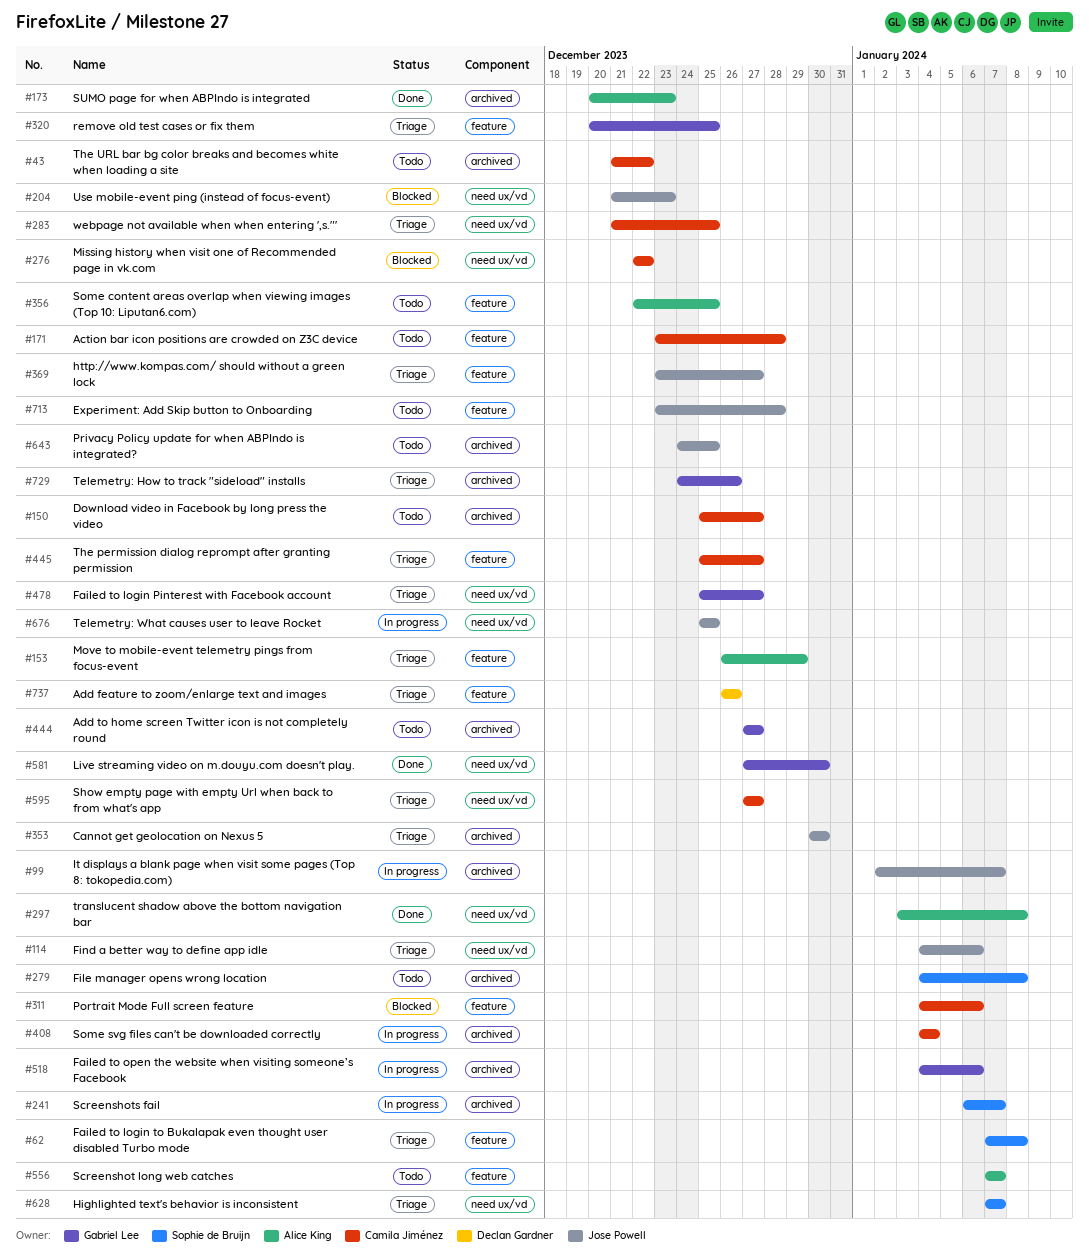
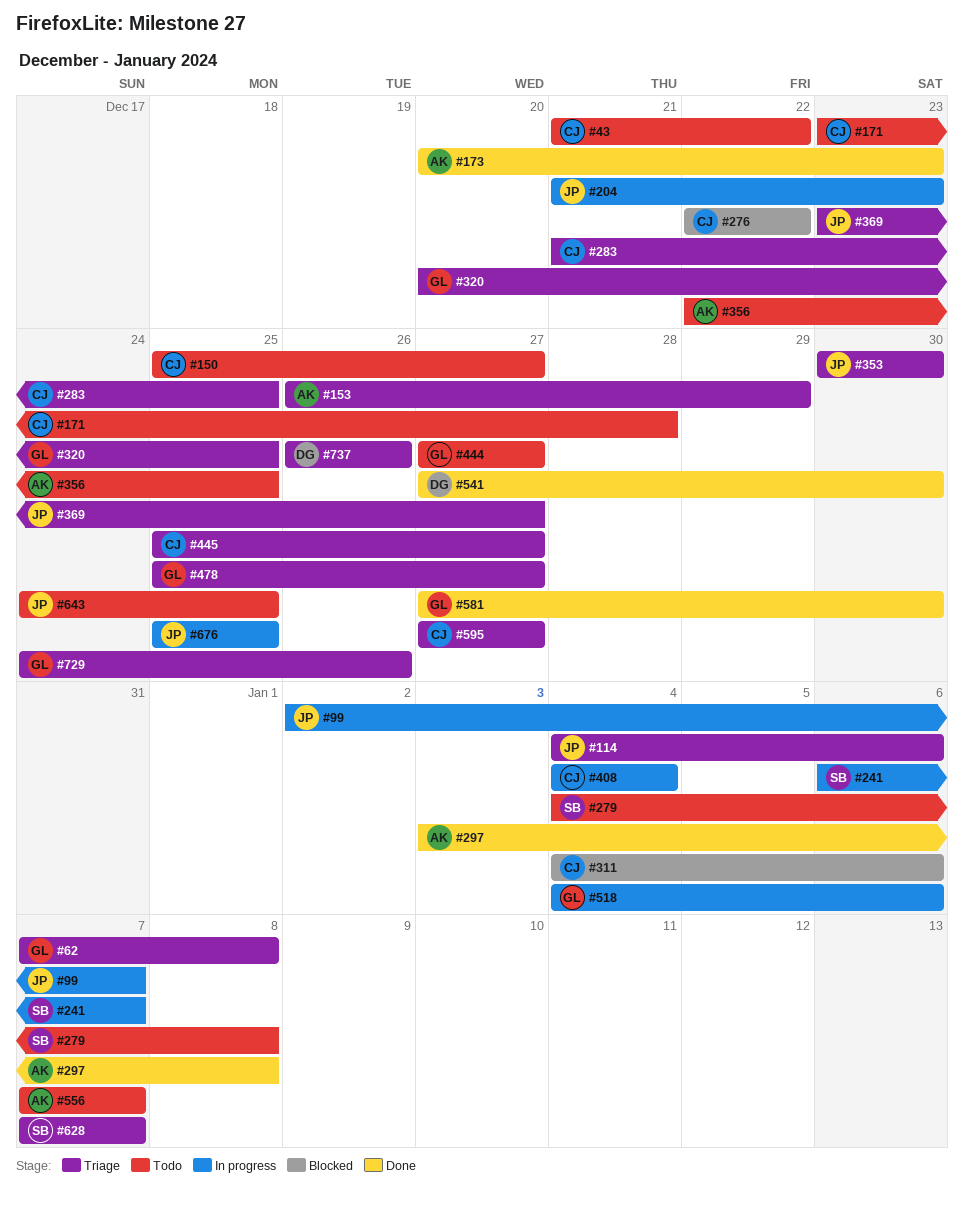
#62, owner: Sophie de Bruijn -> Gabriel Lee
#204, status: Blocked -> In progress
#541: none -> present
#713: present -> none

